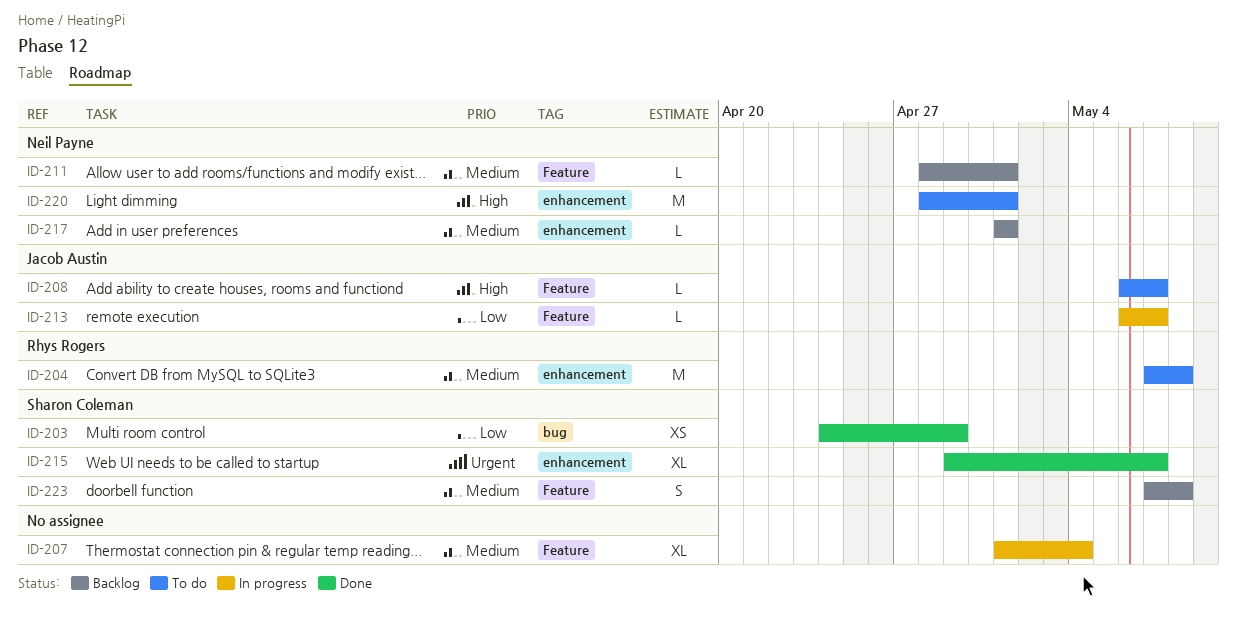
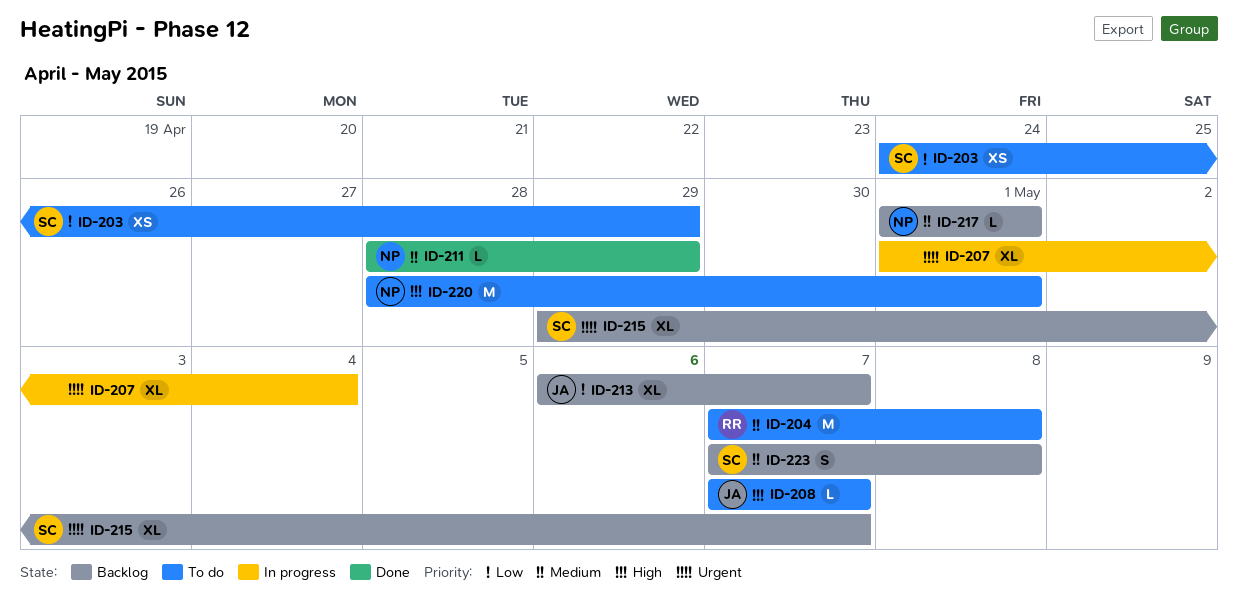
ID-203, status: Done -> To do
ID-207, priority: Medium -> Urgent
ID-208, start: May 6 -> May 7
ID-211, status: Backlog -> Done
ID-211, due: May 1 -> Apr 29
ID-213, status: In progress -> Backlog
ID-213, estimate: L -> XL
ID-215, status: Done -> Backlog

